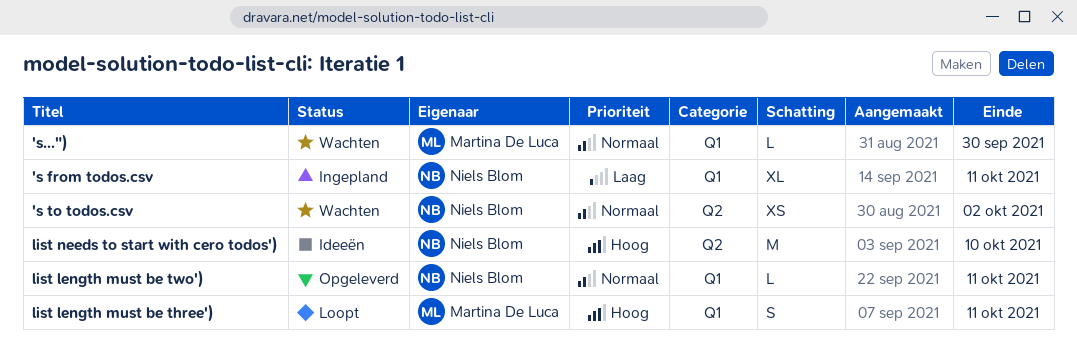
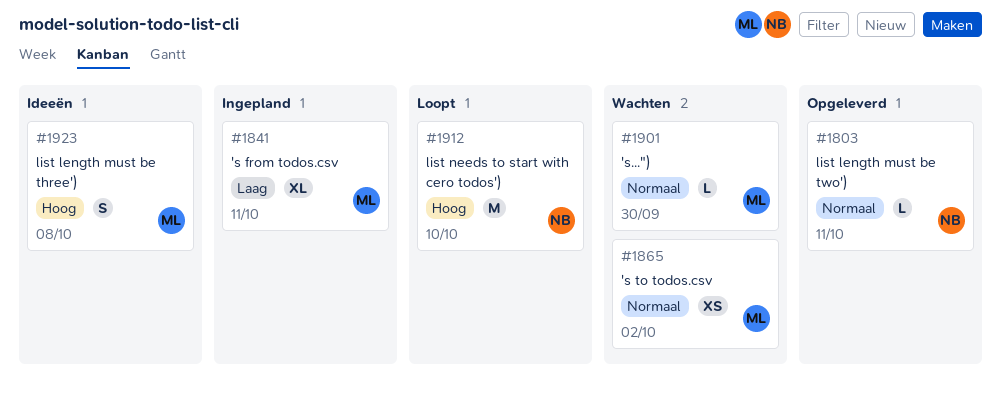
's from todos.csv, owner: Niels Blom -> Martina De Luca
's to todos.csv, owner: Niels Blom -> Martina De Luca
list length must be three'), status: Loopt -> Ideeën
list length must be three'), due: Oct 11 -> Oct 8
list needs to start with cero todos'), status: Ideeën -> Loopt

